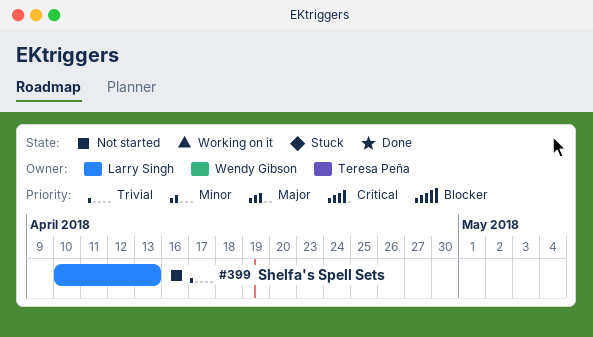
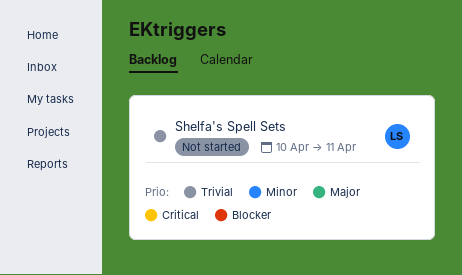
Shelfa's Spell Sets, due: Apr 13 -> Apr 11

